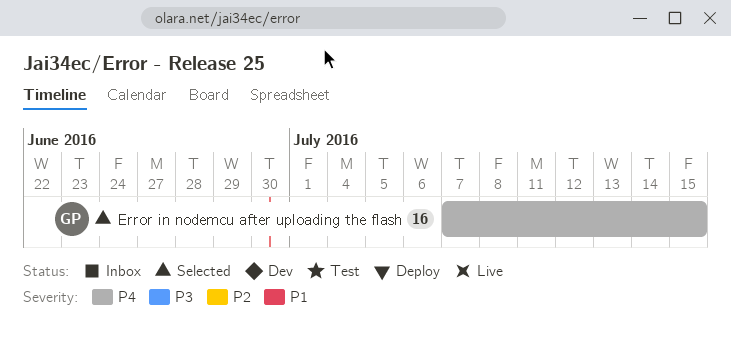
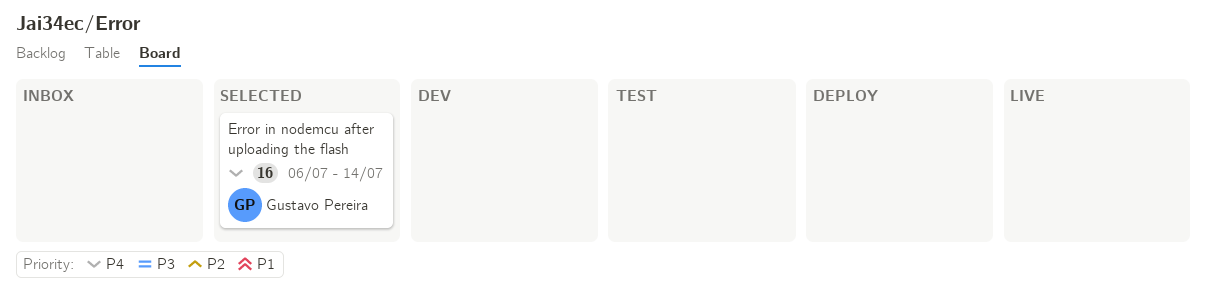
Error in nodemcu after uploading the flash, start: Jul 7 -> Jul 6
Error in nodemcu after uploading the flash, due: Jul 15 -> Jul 14

